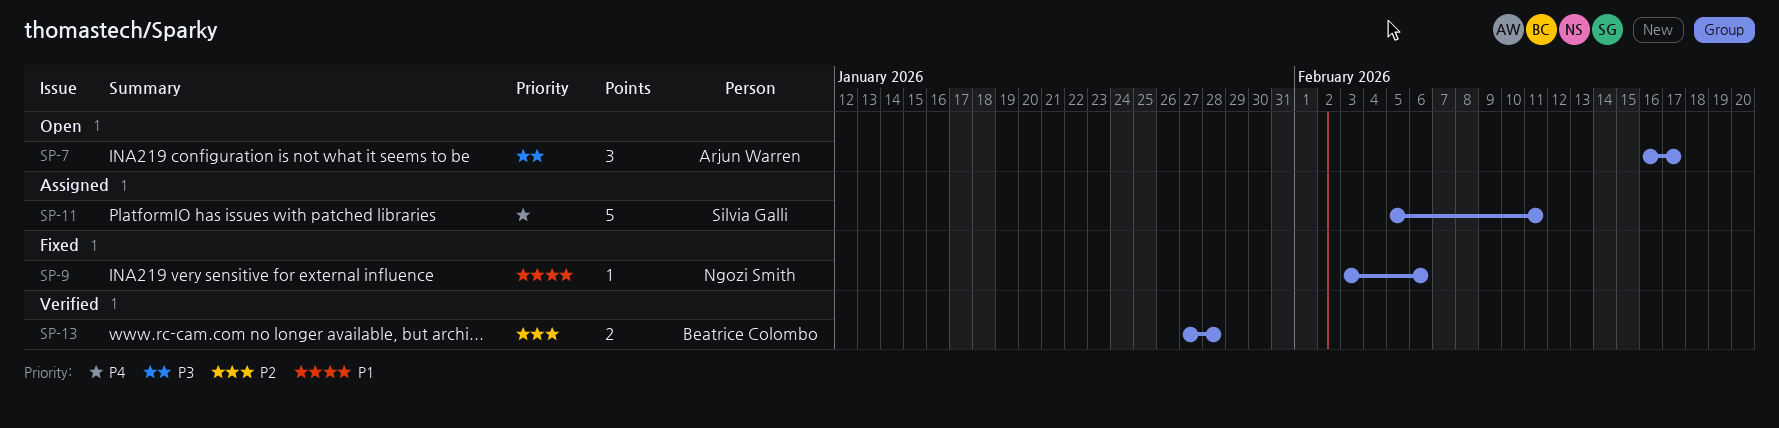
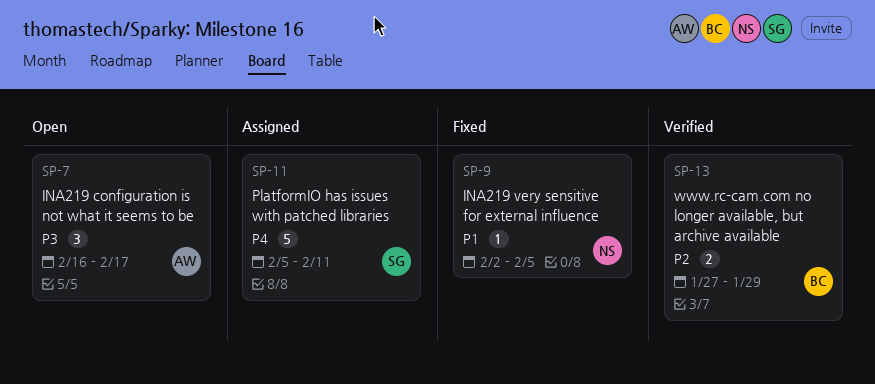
SP-9, start: Feb 3 -> Feb 2
SP-9, due: Feb 6 -> Feb 5
SP-13, due: Jan 28 -> Jan 29

